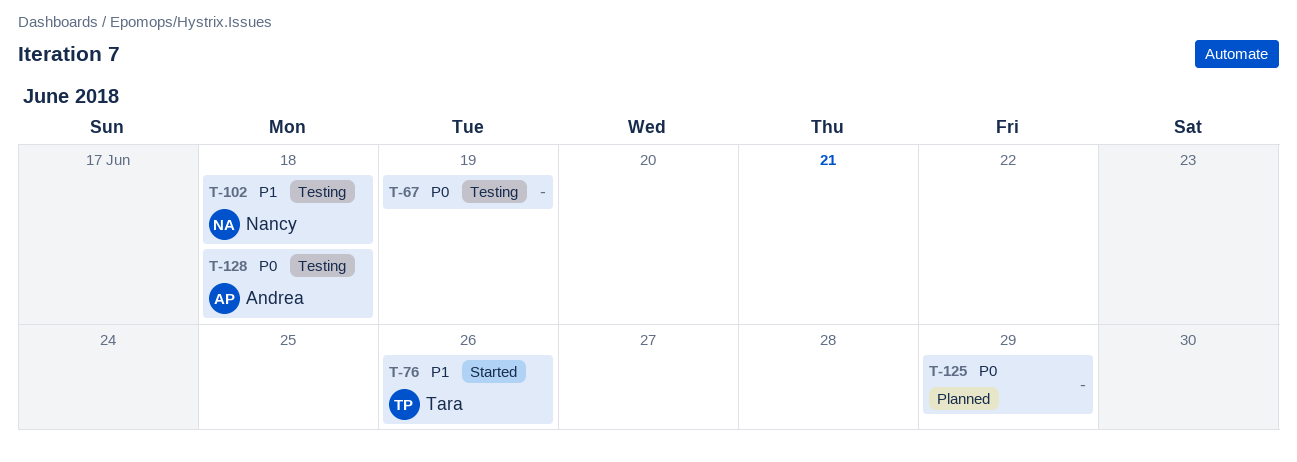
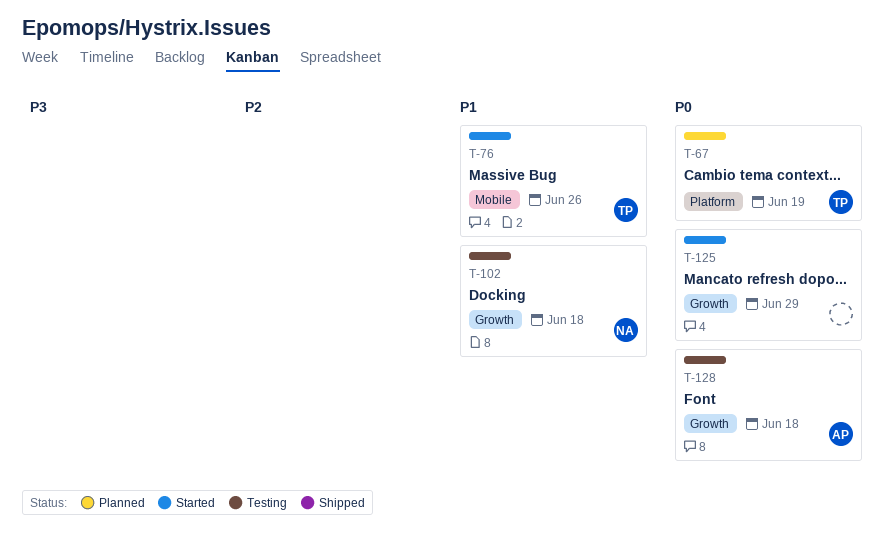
T-67, status: Testing -> Planned
T-67, owner: none -> Tara
T-125, status: Planned -> Started

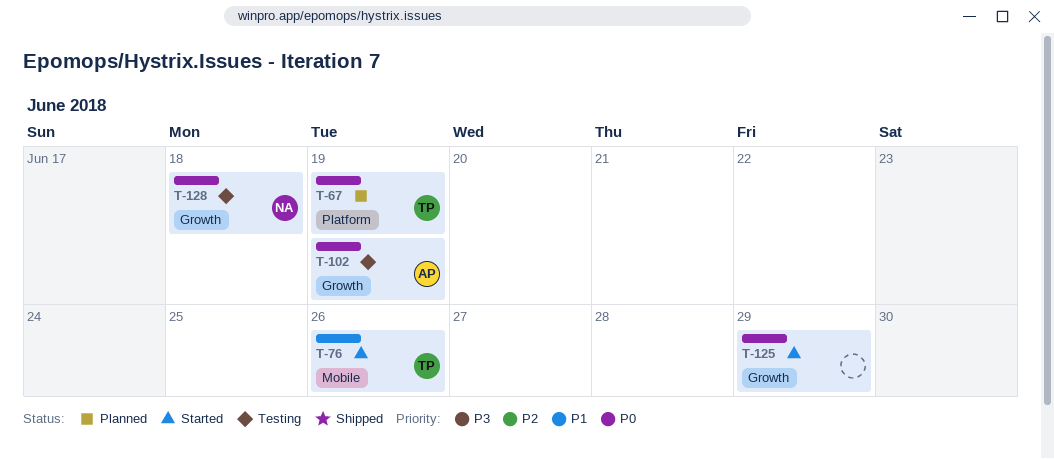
T-102, owner: NA -> AP
T-102, priority: P1 -> P0
T-102, due: Jun 18 -> Jun 19
T-128, owner: AP -> NA

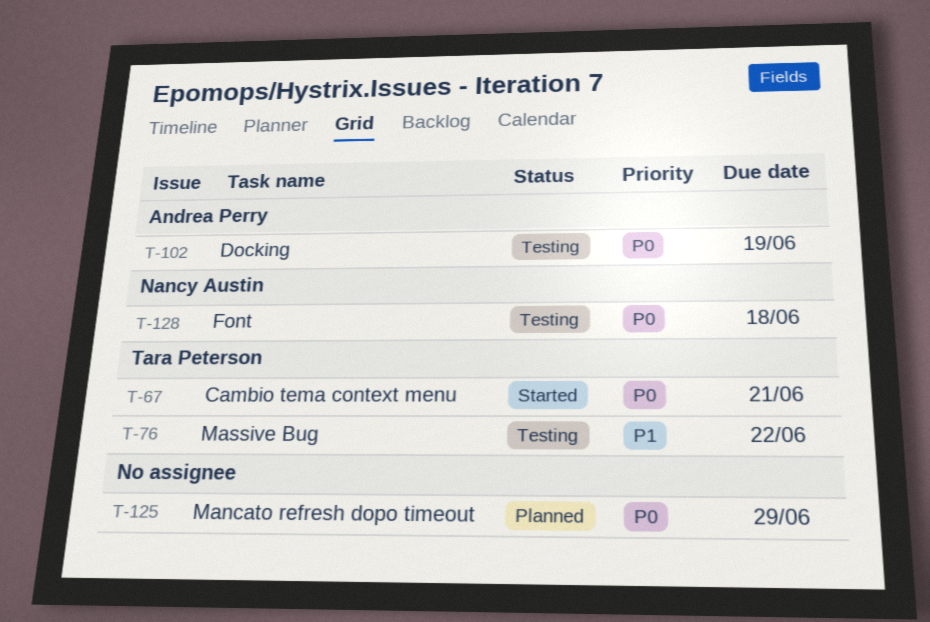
T-67, status: Planned -> Started
T-67, due: Jun 19 -> Jun 21
T-76, status: Started -> Testing
T-76, due: Jun 26 -> Jun 22
T-125, status: Started -> Planned

